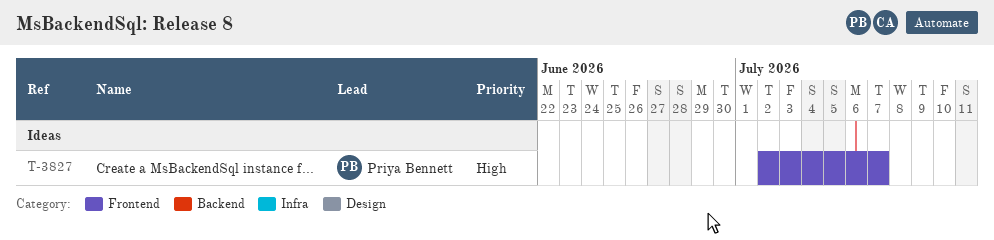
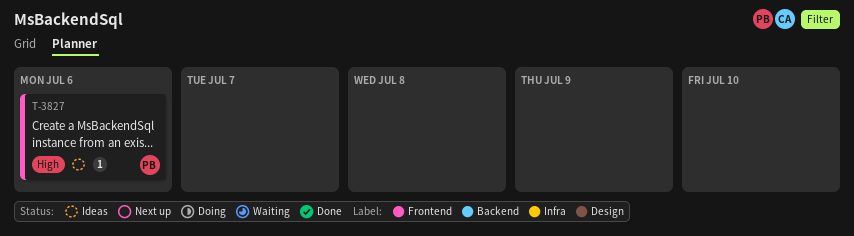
T-3827, due: Jul 7 -> Jul 6

